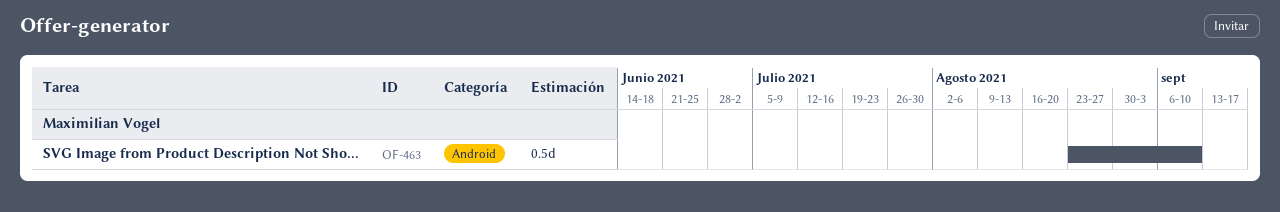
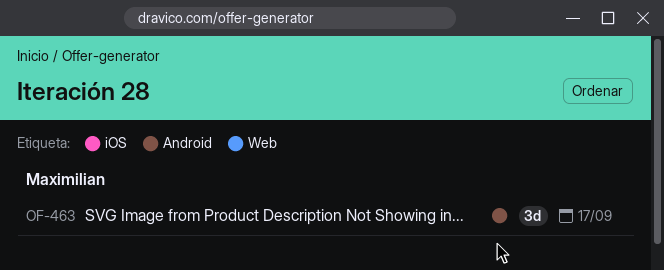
OF-463, estimate: 0.5d -> 3d
OF-463, due: Sep 10 -> Sep 17

